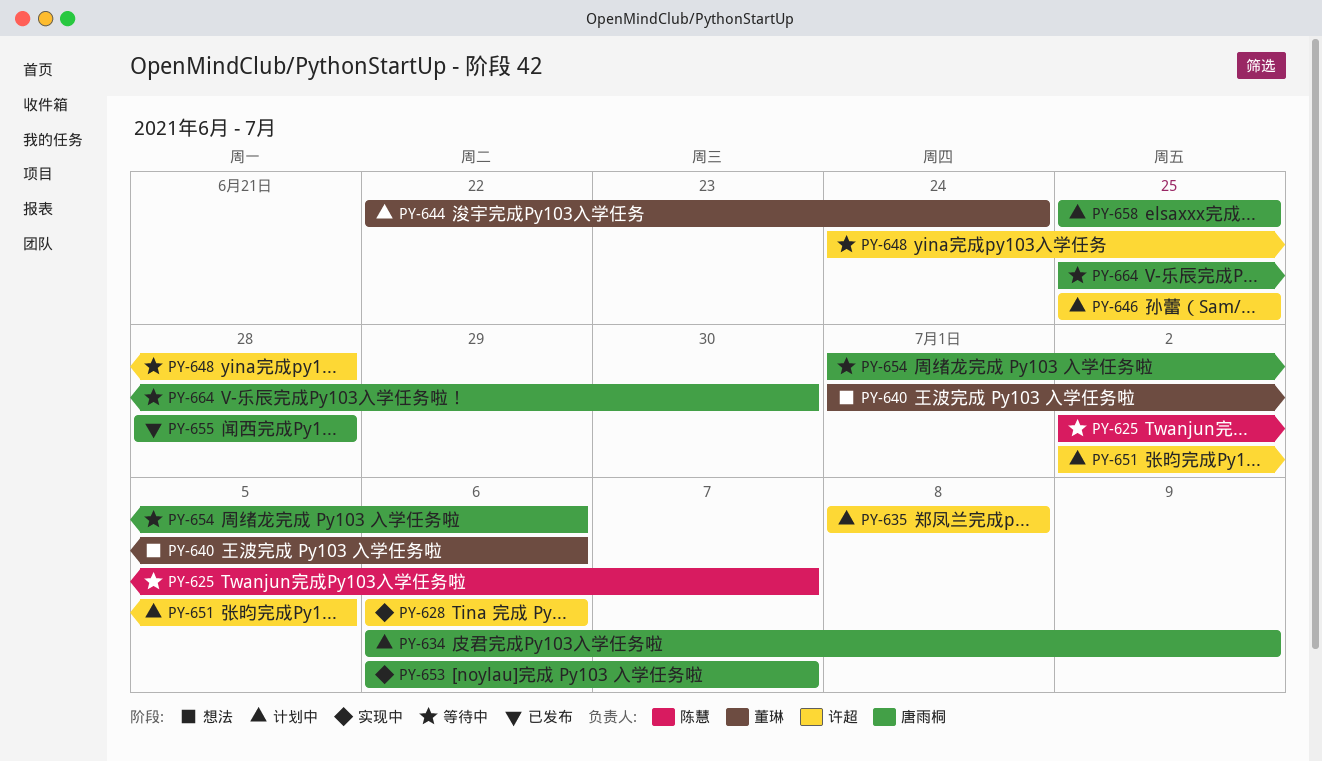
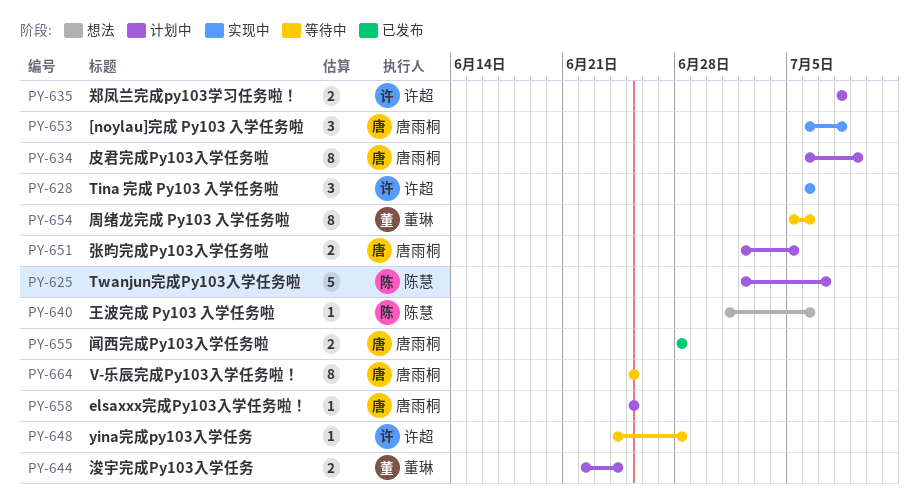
PY-625, status: 等待中 -> 计划中
PY-640, owner: 董琳 -> 陈慧
PY-646: present -> none
PY-651, owner: 许超 -> 唐雨桐
PY-653, due: Jul 7 -> Jul 8
PY-654, owner: 唐雨桐 -> 董琳
PY-654, start: Jul 1 -> Jul 5
PY-664, due: Jun 30 -> Jun 25

